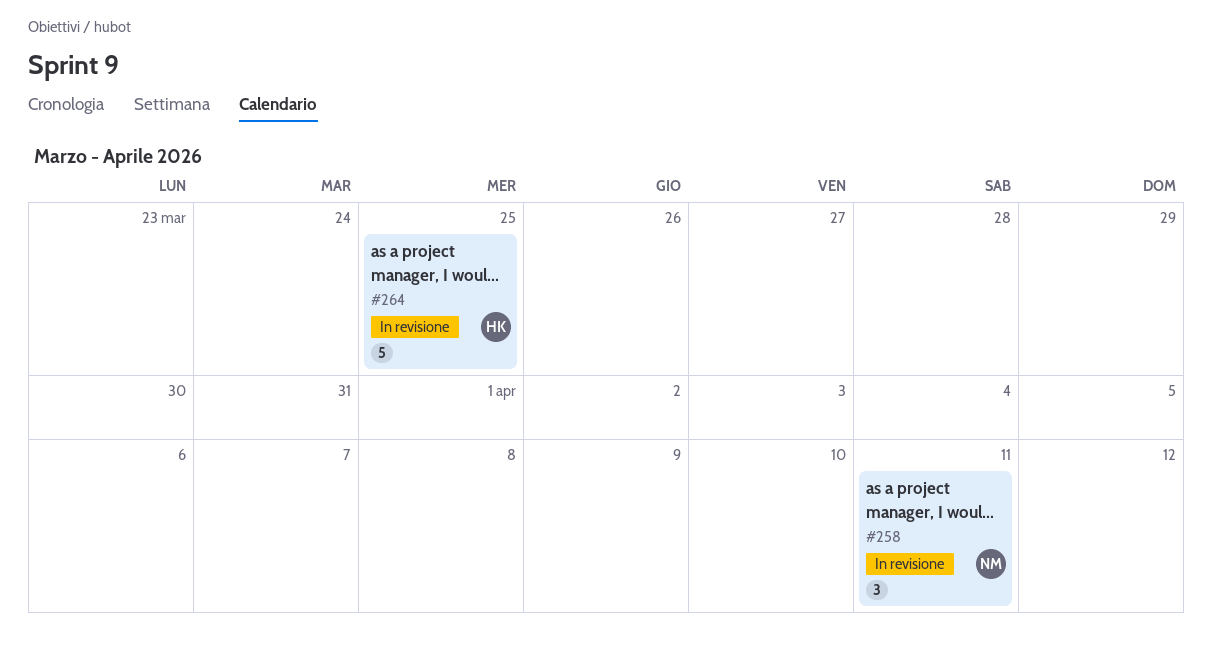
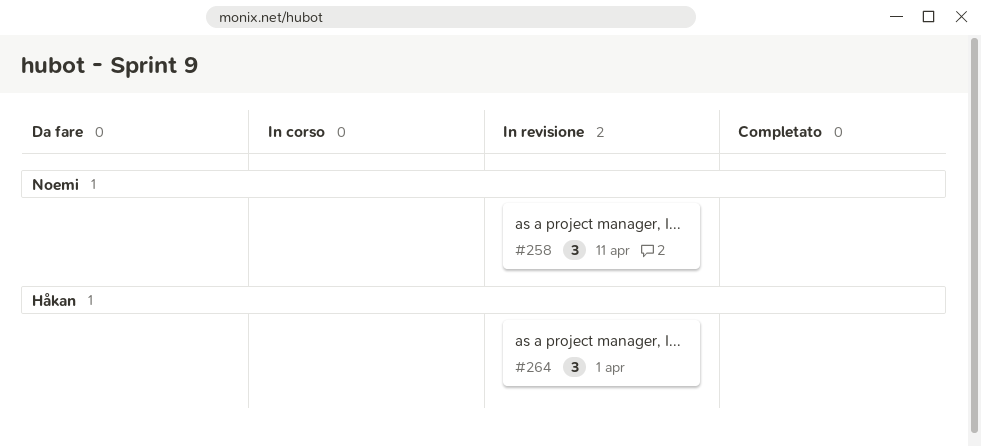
#264, estimate: 5 -> 3
#264, due: Mar 25 -> Apr 1

